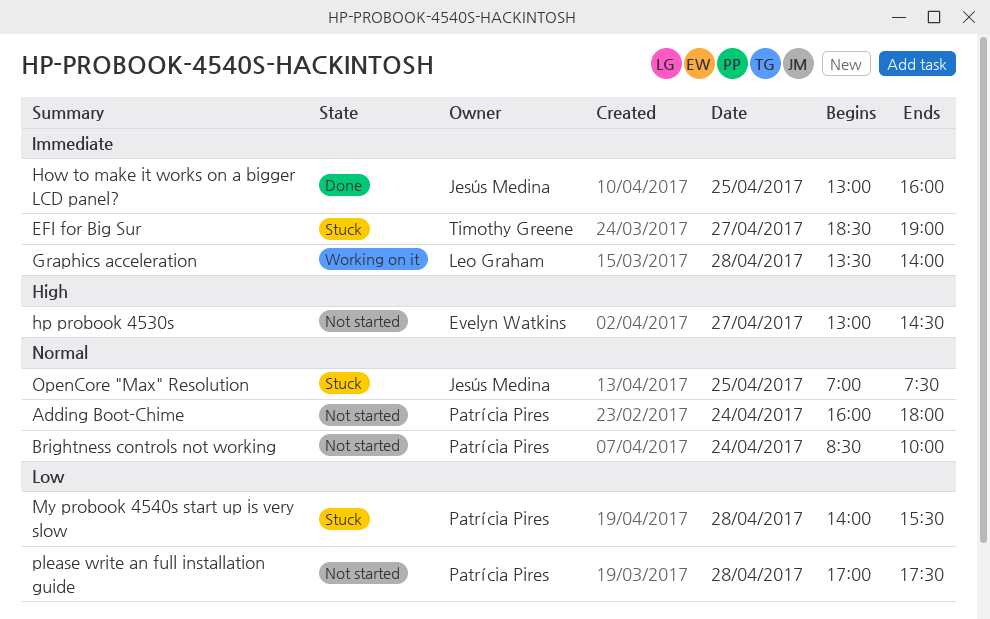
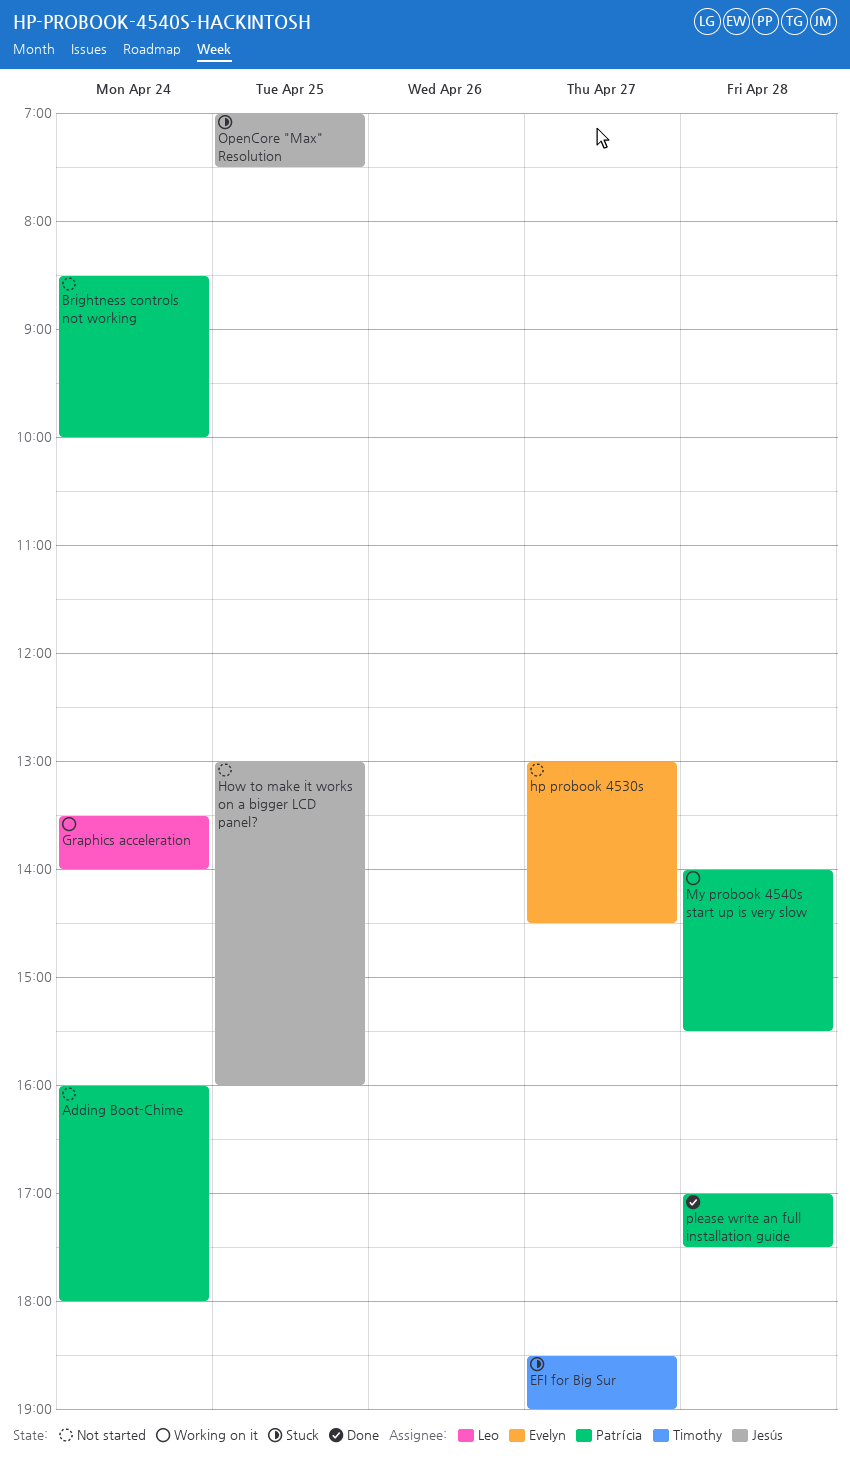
Graphics acceleration, day: Apr 28 -> Apr 24
How to make it works on a bigger LCD panel?, status: Done -> Not started
My probook 4540s start up is very slow, status: Stuck -> Working on it
please write an full installation guide, status: Not started -> Done

